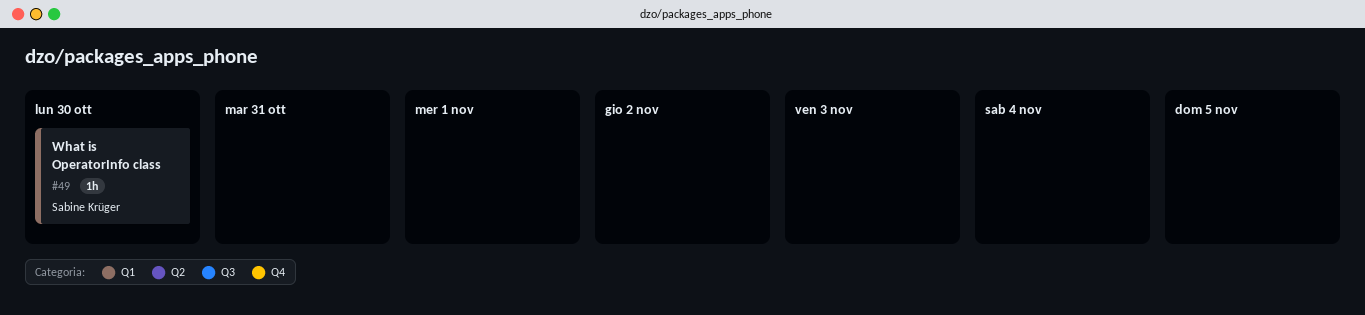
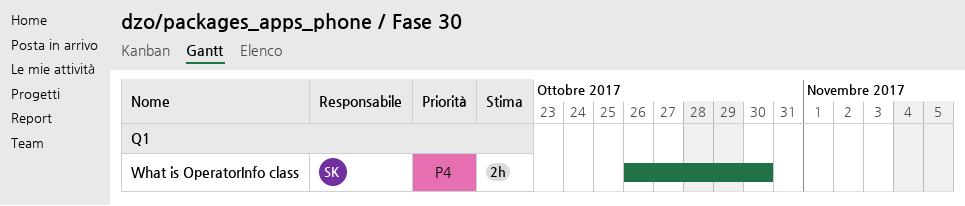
What is OperatorInfo class, estimate: 1h -> 2h

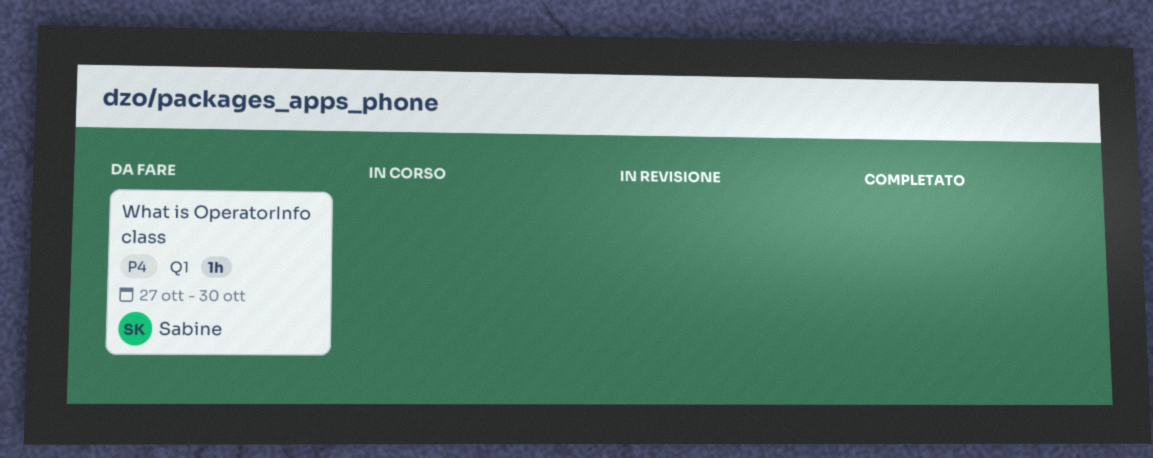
What is OperatorInfo class, estimate: 2h -> 1h
What is OperatorInfo class, start: Oct 26 -> Oct 27

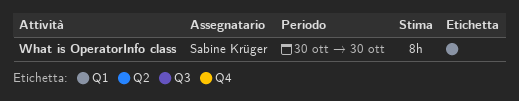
What is OperatorInfo class, estimate: 1h -> 8h
What is OperatorInfo class, start: Oct 27 -> Oct 30

